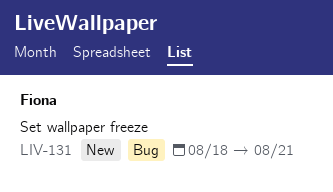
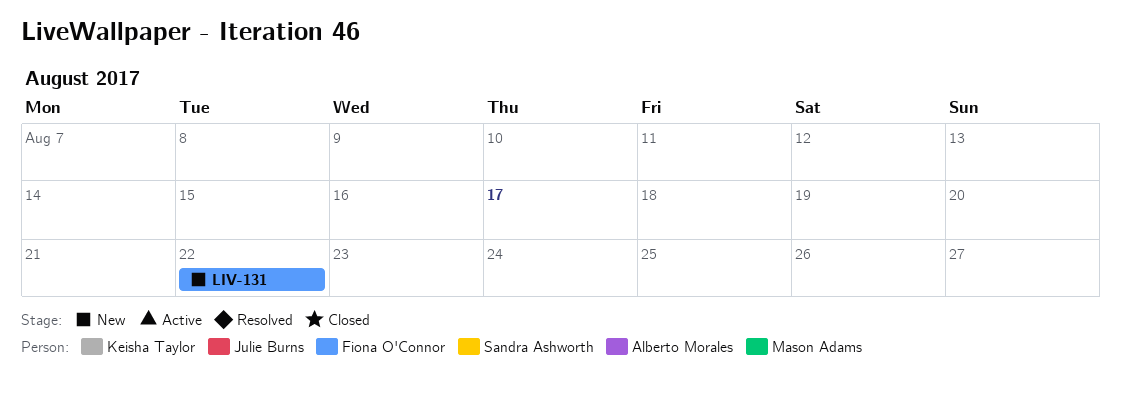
LIV-131, start: Aug 18 -> Aug 22
LIV-131, due: Aug 21 -> Aug 22

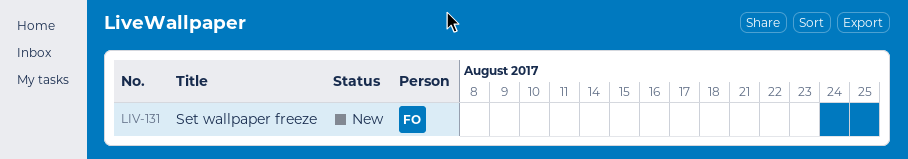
LIV-131, start: Aug 22 -> Aug 24
LIV-131, due: Aug 22 -> Aug 25

